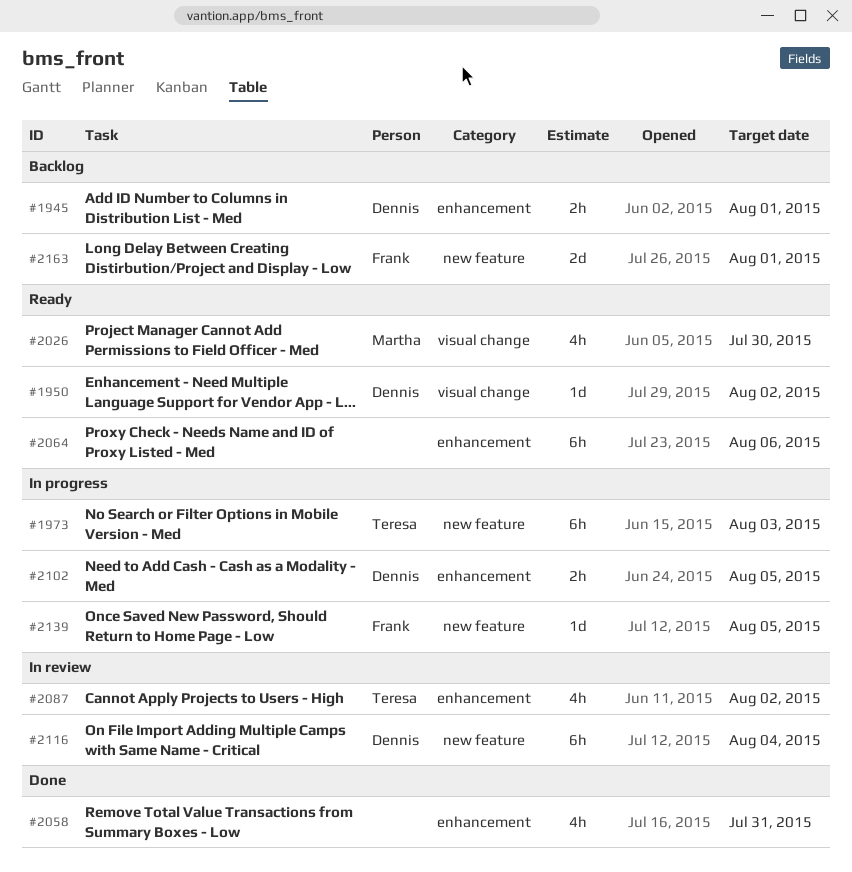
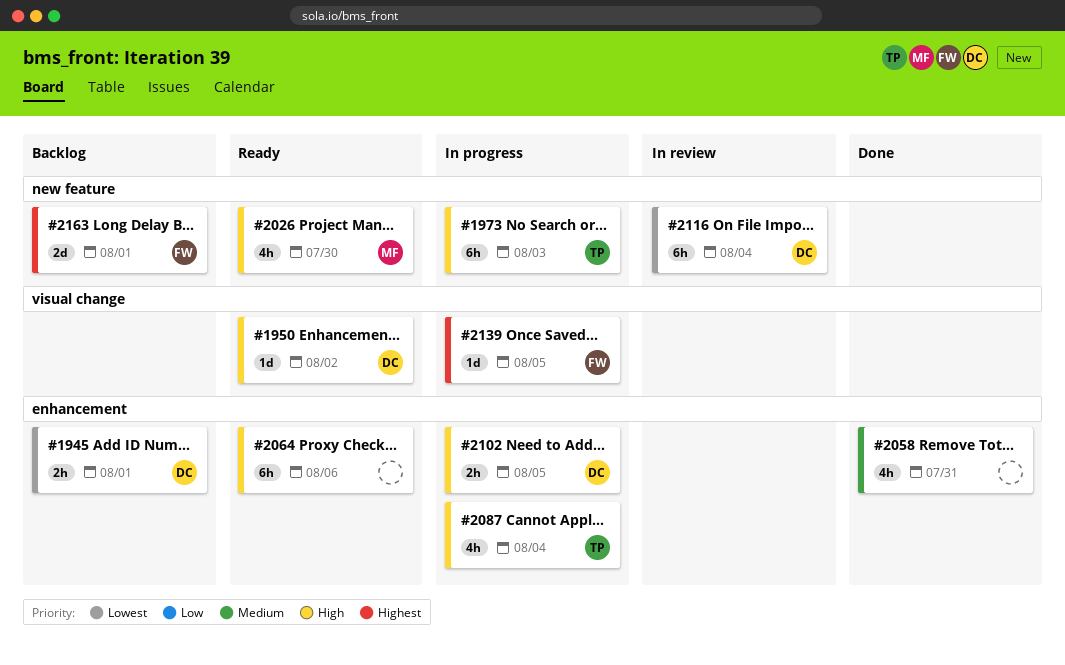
#2026, label: visual change -> new feature
#2087, status: In review -> In progress
#2087, due: Aug 2 -> Aug 4
#2139, label: new feature -> visual change

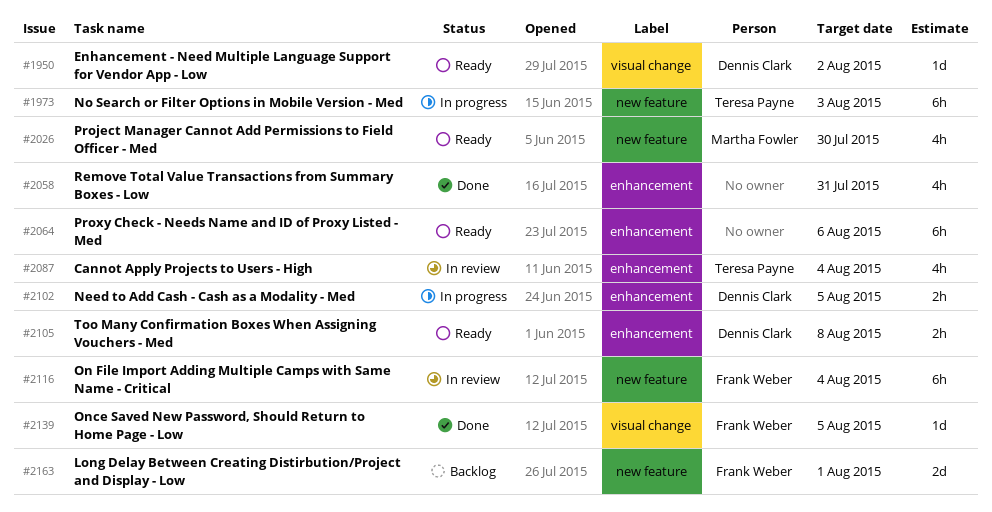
#1945: present -> none
#2087, status: In progress -> In review
#2105: none -> present
#2116, owner: Dennis Clark -> Frank Weber
#2139, status: In progress -> Done

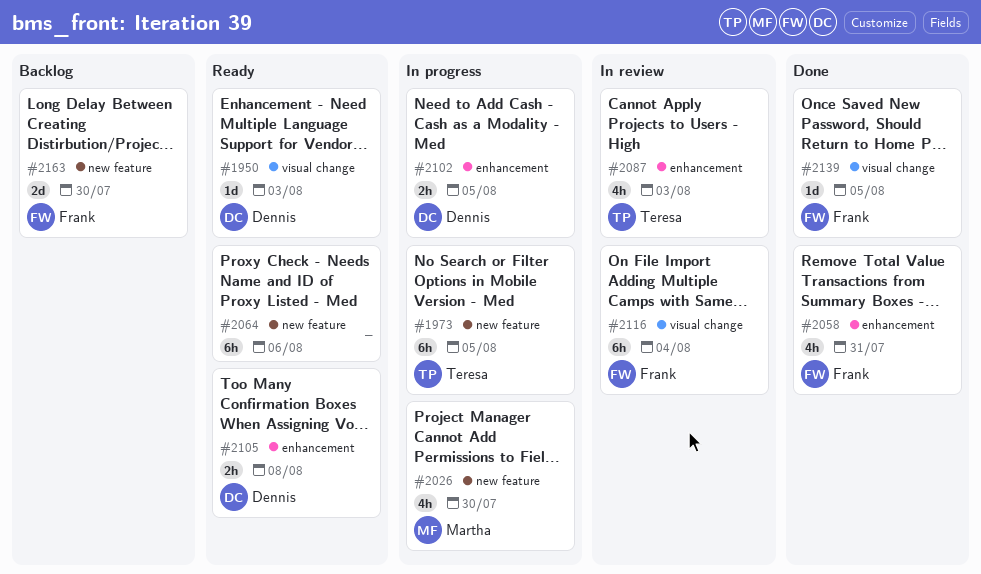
#1950, due: Aug 2 -> Aug 3
#1973, due: Aug 3 -> Aug 5
#2026, status: Ready -> In progress
#2058, owner: none -> Frank Weber
#2064, label: enhancement -> new feature
#2087, due: Aug 4 -> Aug 3
#2116, label: new feature -> visual change
#2163, due: Aug 1 -> Jul 30

